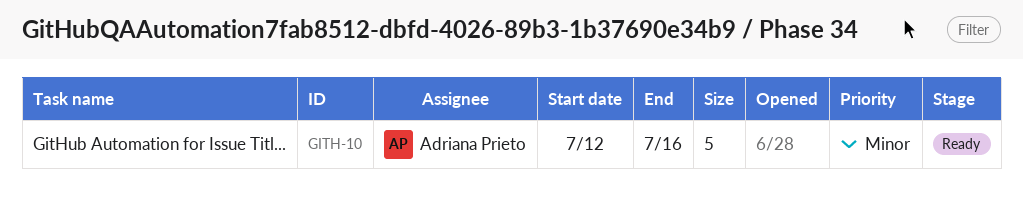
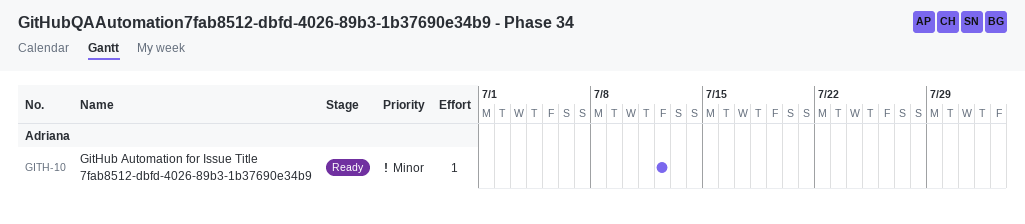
GITH-10, estimate: 5 -> 1
GITH-10, due: Jul 16 -> Jul 12

